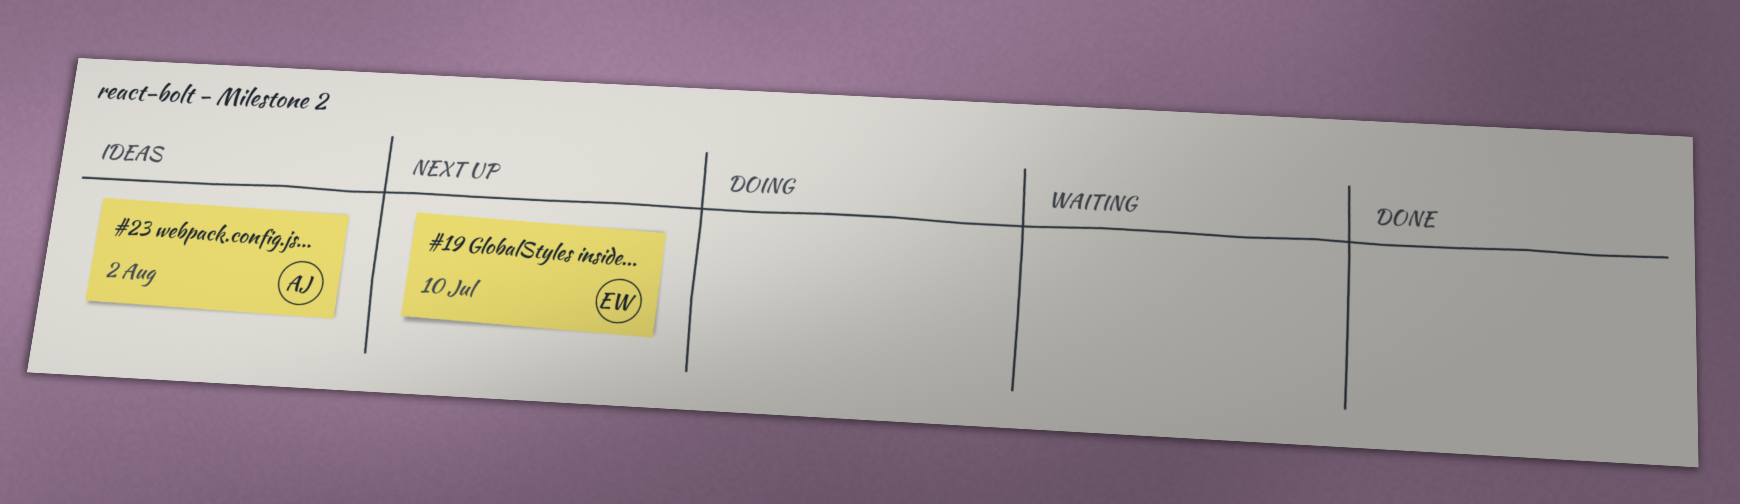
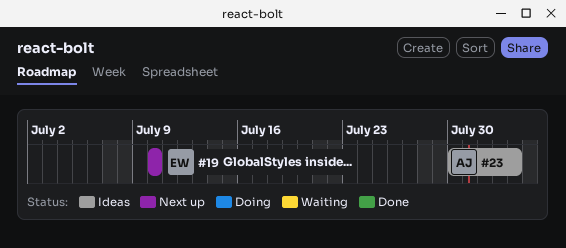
#23, due: Aug 2 -> Aug 3

